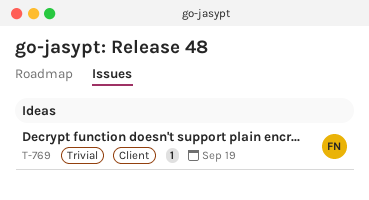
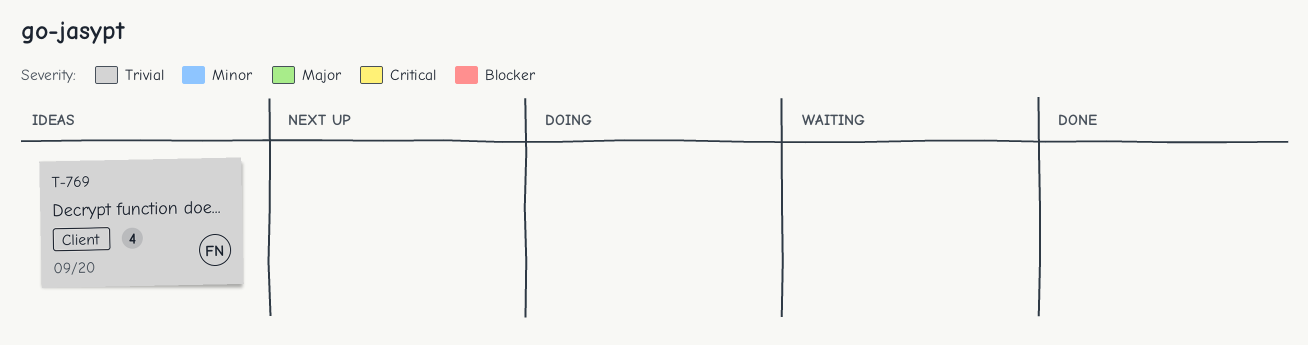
T-769, estimate: 1 -> 4
T-769, due: Sep 19 -> Sep 20

